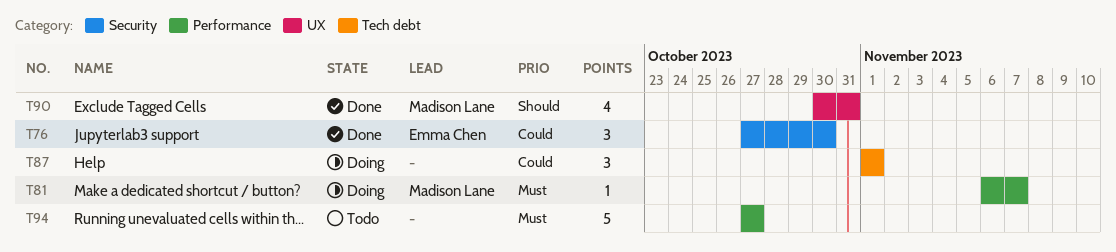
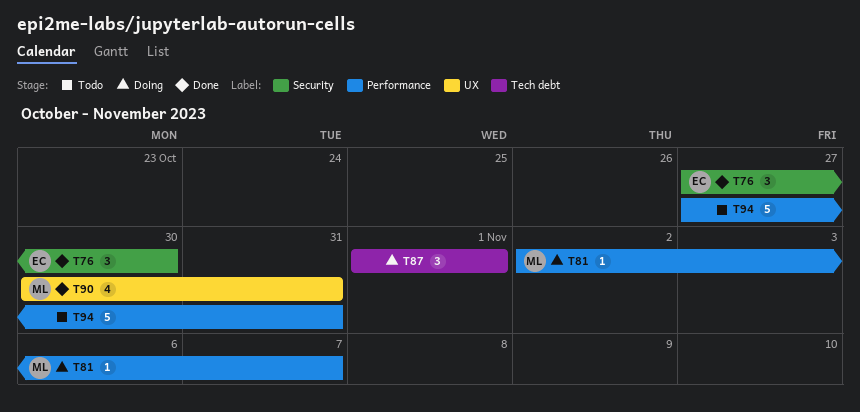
T81, start: Nov 6 -> Nov 2
T94, due: Oct 27 -> Oct 31

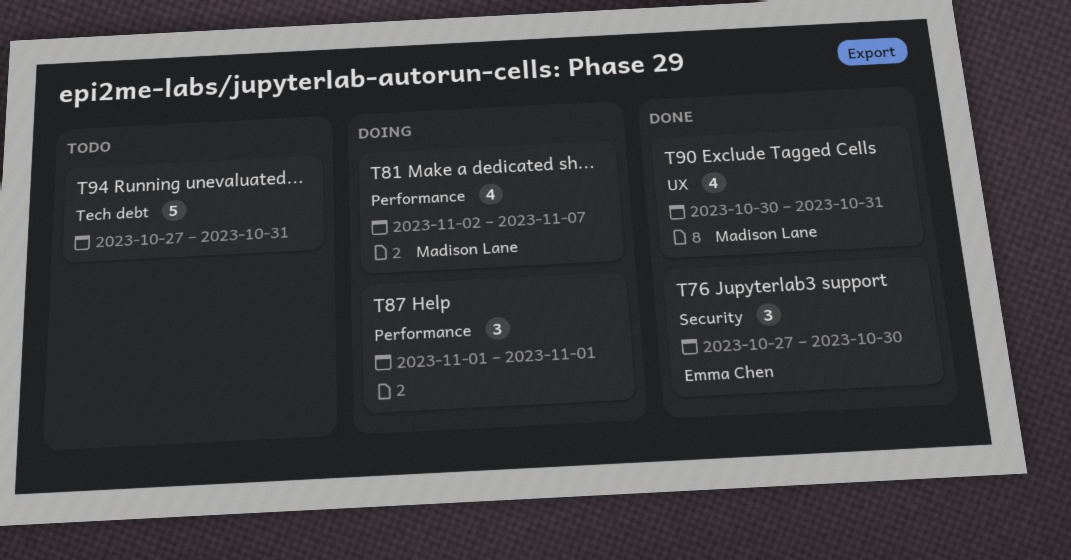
T81, estimate: 1 -> 4
T87, label: Tech debt -> Performance
T94, label: Performance -> Tech debt

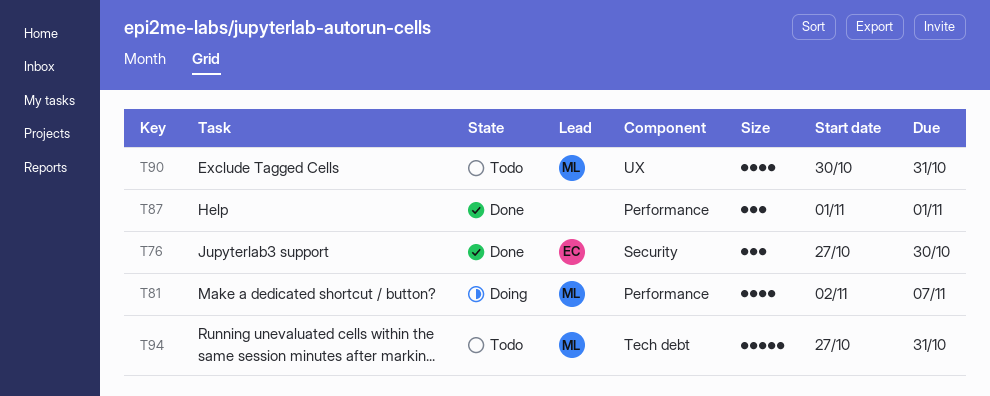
T87, status: Doing -> Done
T90, status: Done -> Todo
T94, owner: none -> Madison Lane

